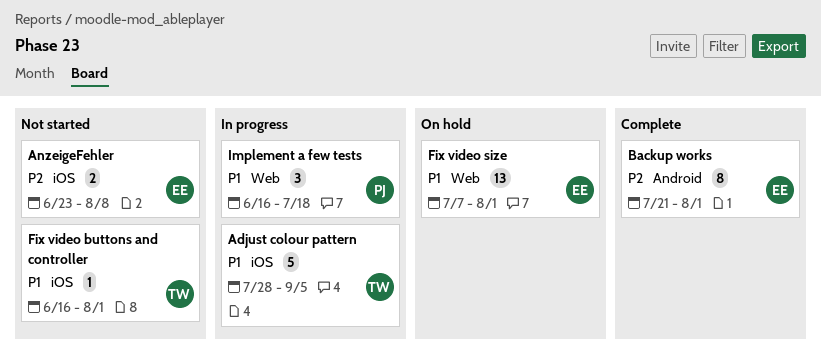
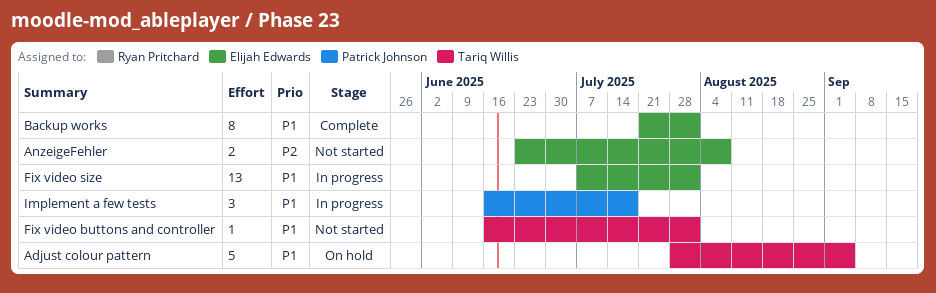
Adjust colour pattern, status: In progress -> On hold
Backup works, priority: P2 -> P1
Fix video size, status: On hold -> In progress

